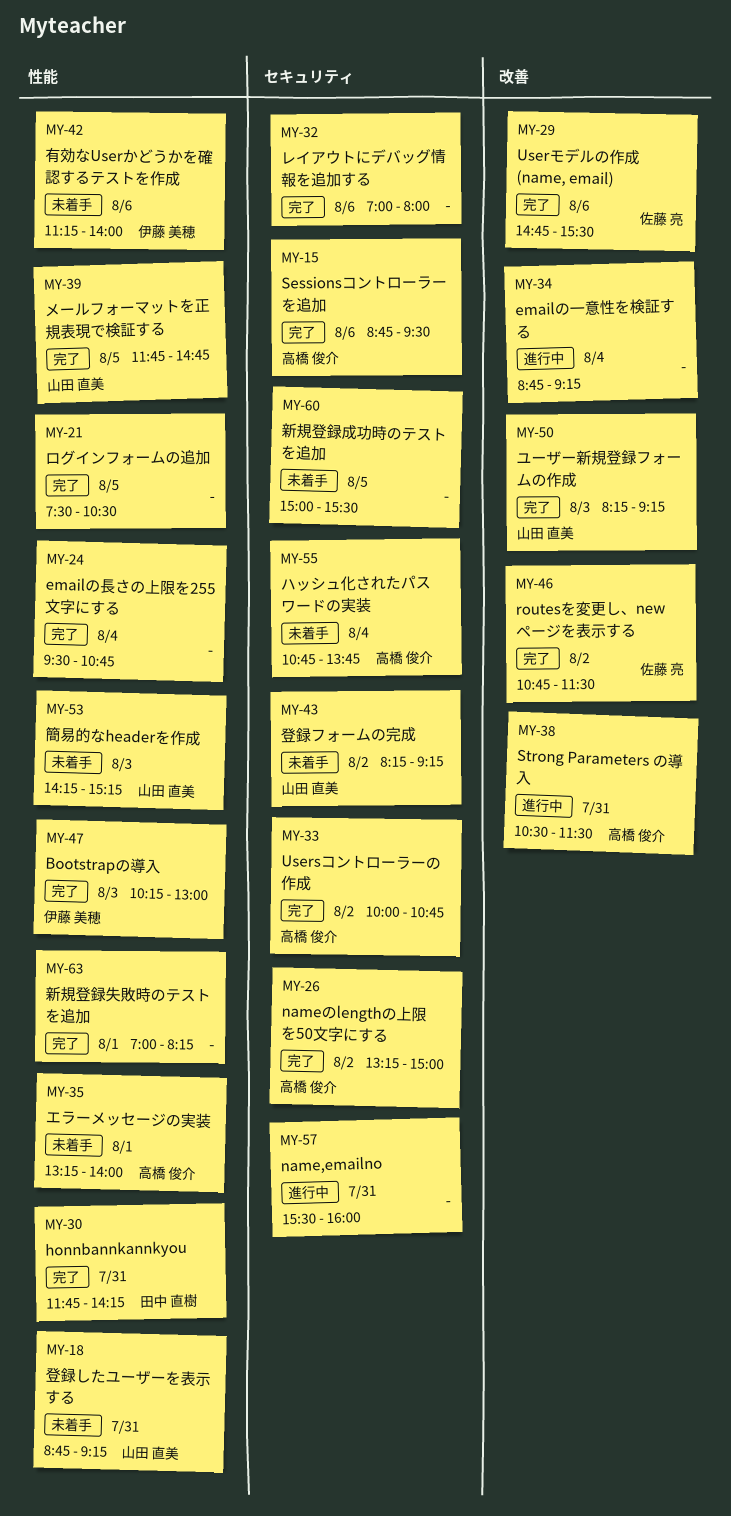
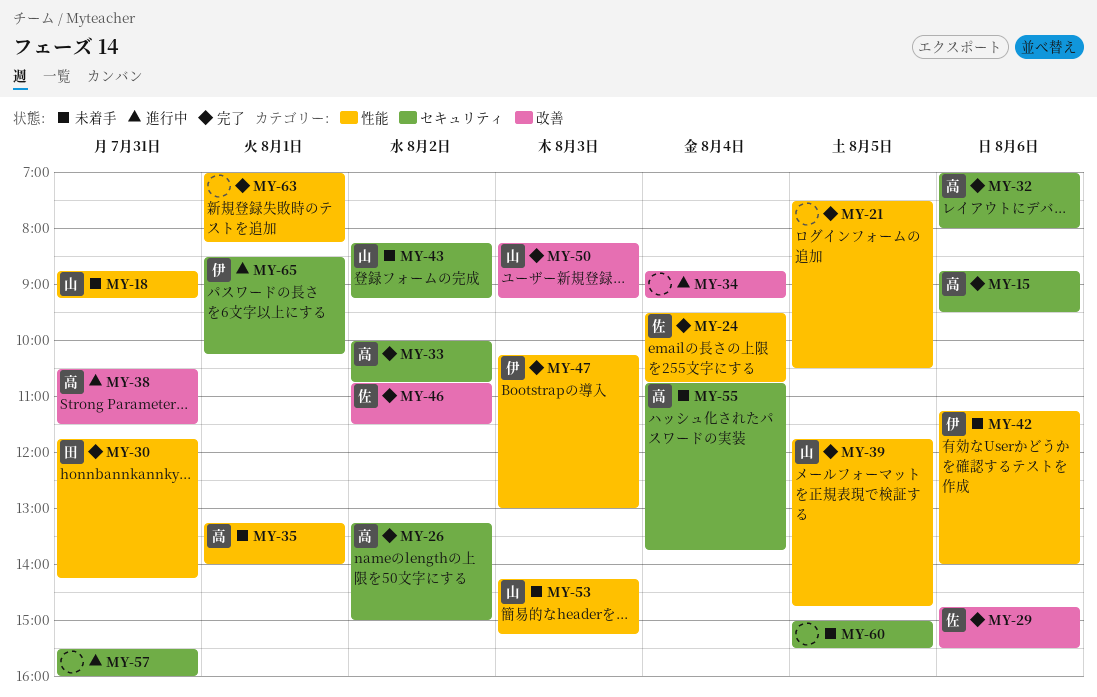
MY-24, owner: none -> 佐藤 亮
MY-32, owner: none -> 高橋 俊介
MY-65: none -> present

